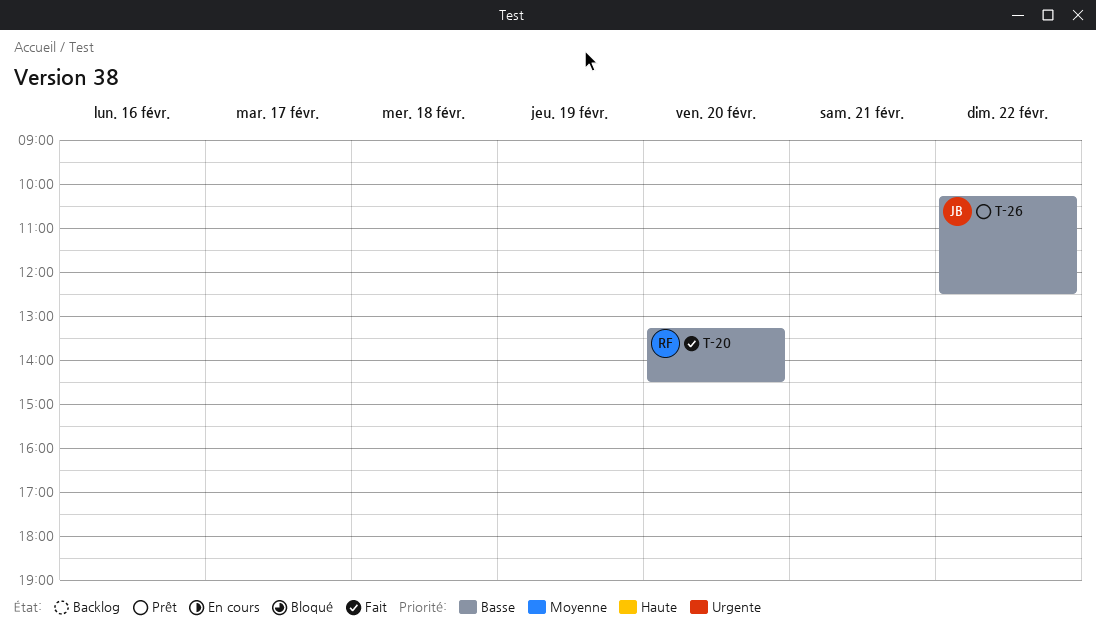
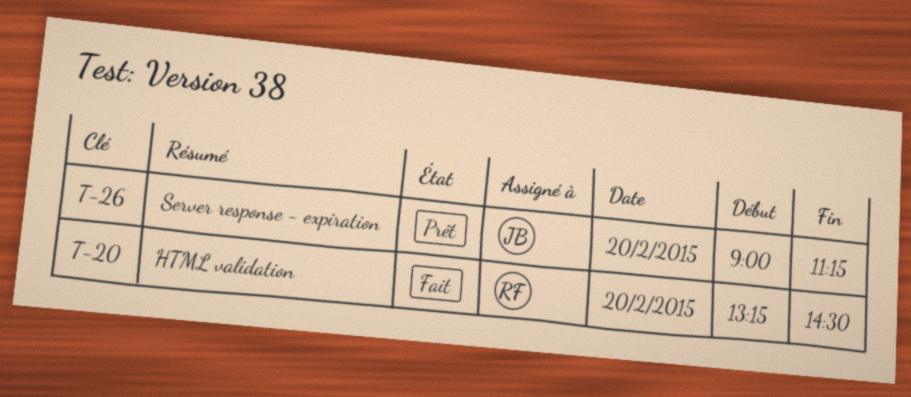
T-26, day: Feb 22 -> Feb 20
T-26, begins: 10:15 -> 09:00
T-26, ends: 12:30 -> 11:15

